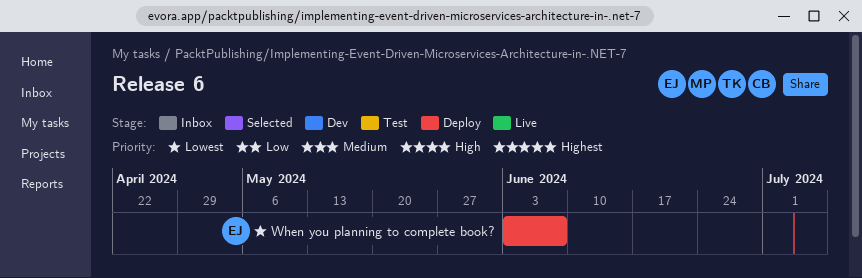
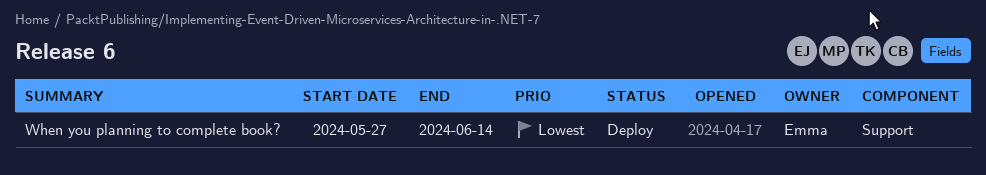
When you planning to complete book?, start: Jun 3 -> May 27
When you planning to complete book?, due: Jun 7 -> Jun 14

